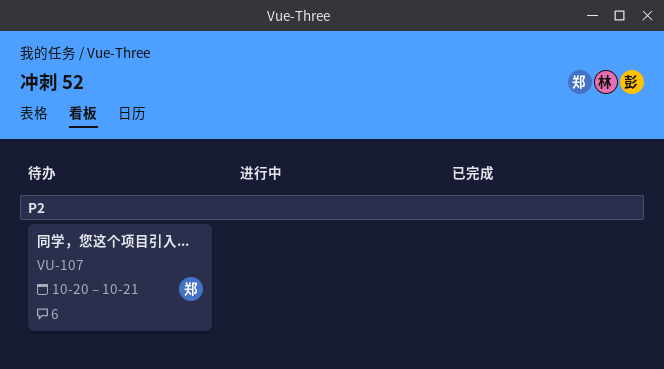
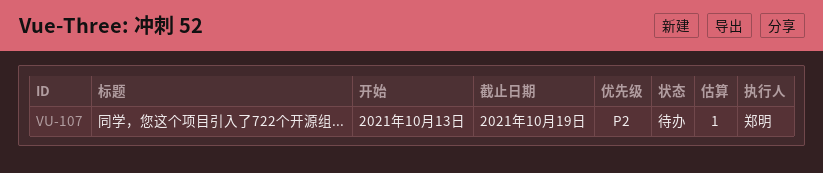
VU-107, start: Oct 20 -> Oct 13
VU-107, due: Oct 21 -> Oct 19

